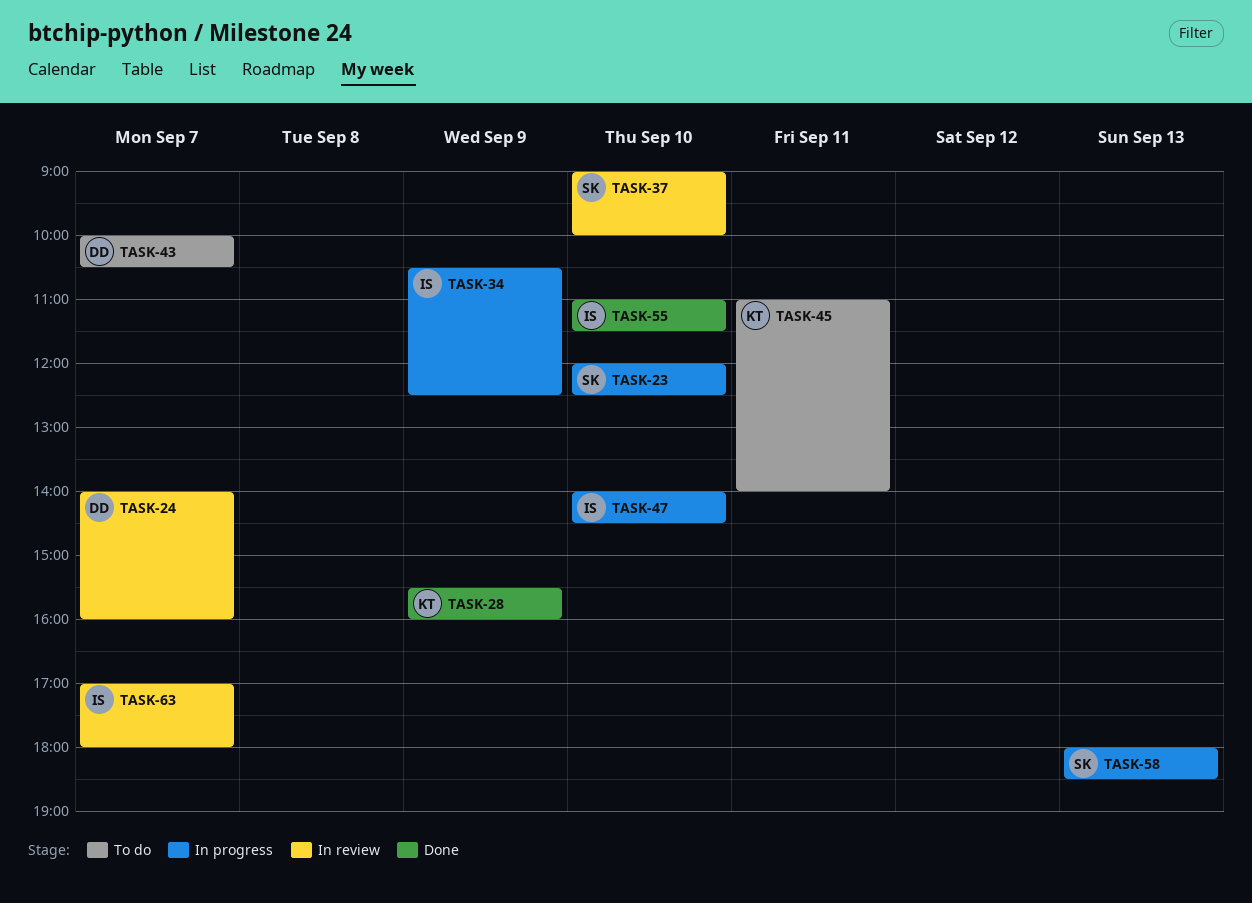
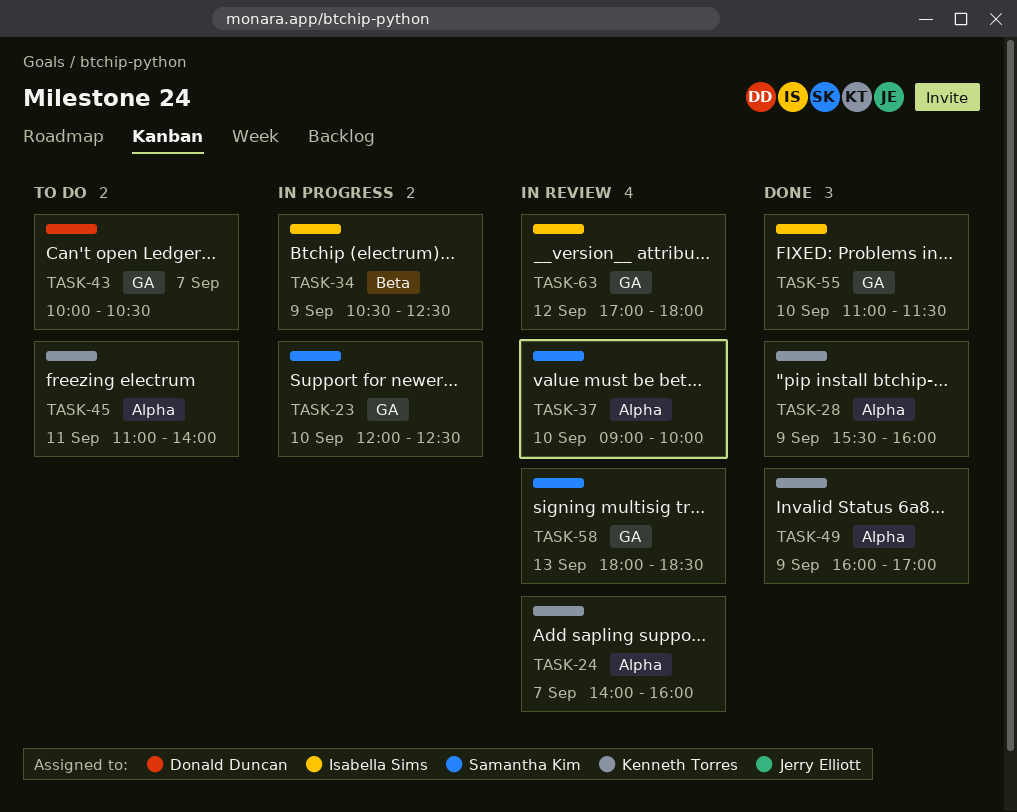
TASK-24, owner: Donald Duncan -> Kenneth Torres
TASK-47: present -> none
TASK-49: none -> present
TASK-58, status: In progress -> In review
TASK-63, day: Sep 7 -> Sep 12

